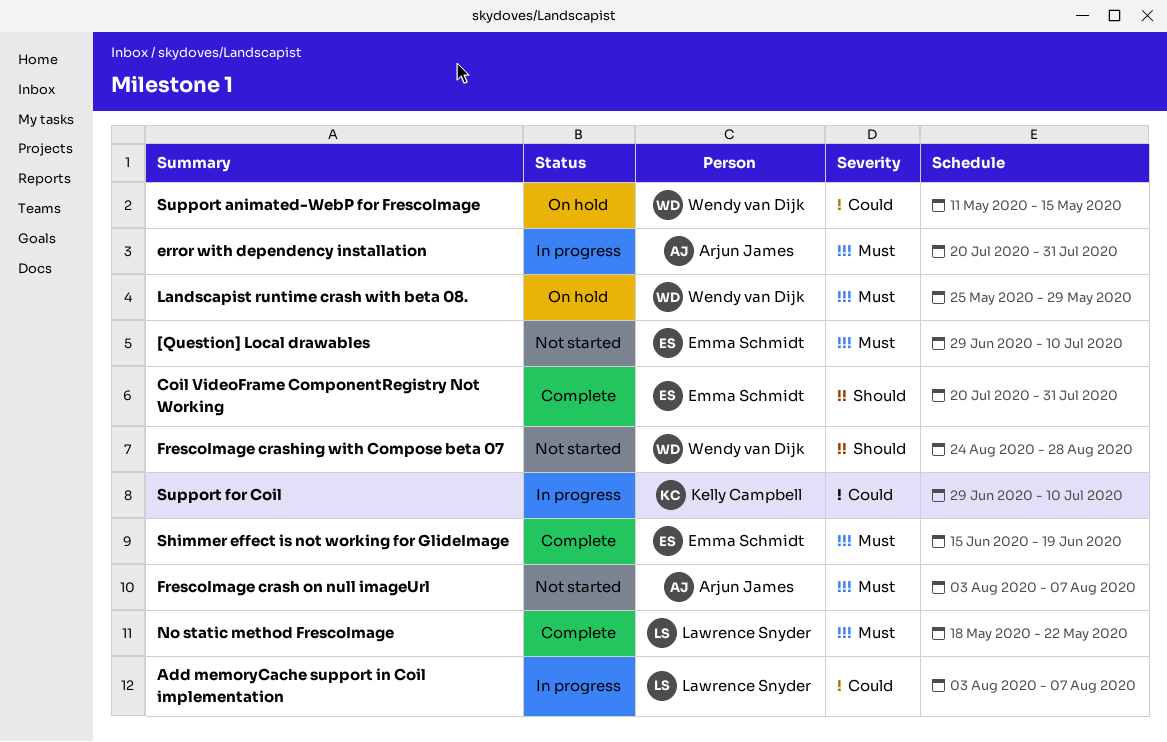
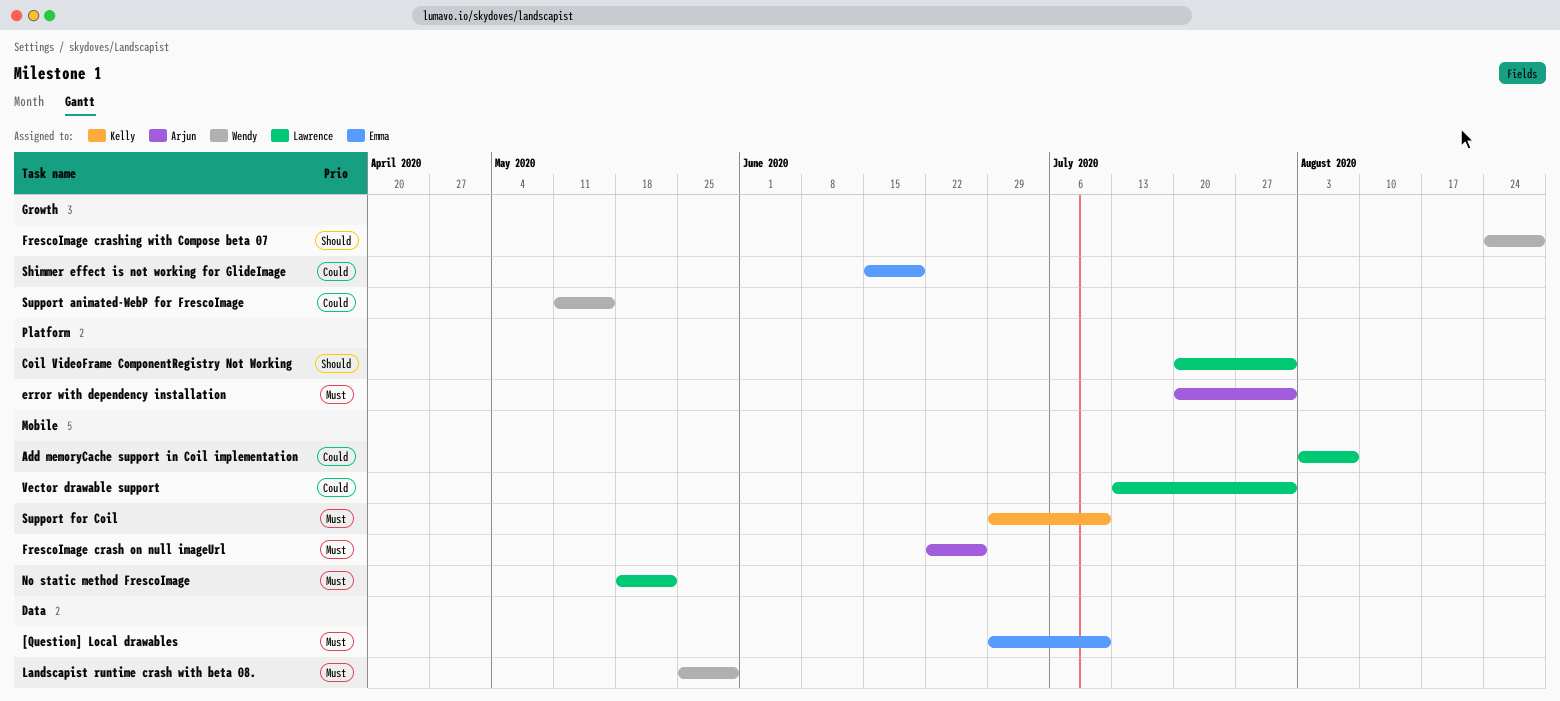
Coil VideoFrame ComponentRegistry Not Working, owner: Emma Schmidt -> Lawrence Snyder
FrescoImage crash on null imageUrl, start: Aug 3 -> Jun 22
FrescoImage crash on null imageUrl, due: Aug 7 -> Jun 26
Shimmer effect is not working for GlideImage, priority: Must -> Could
Support for Coil, priority: Could -> Must
Vector drawable support: none -> present

